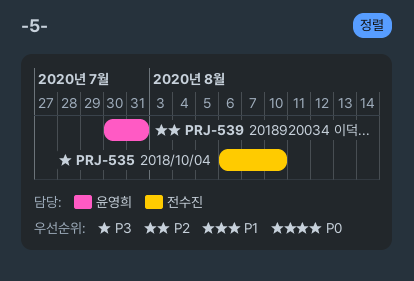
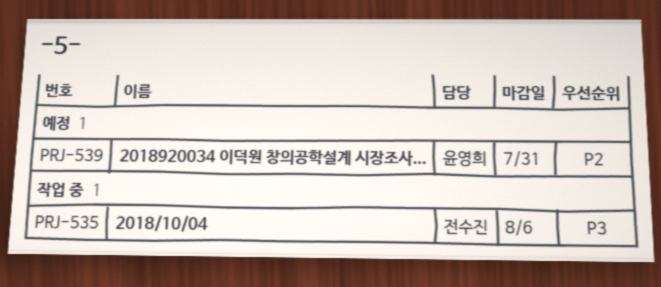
PRJ-535, due: Aug 10 -> Aug 6

